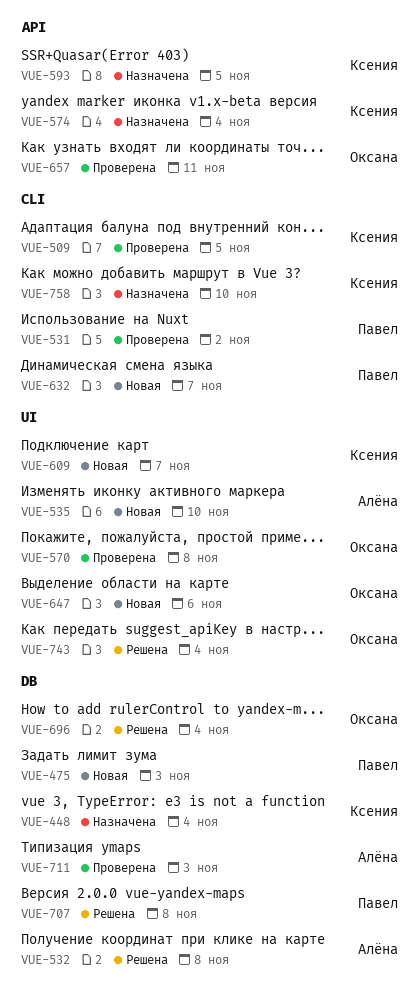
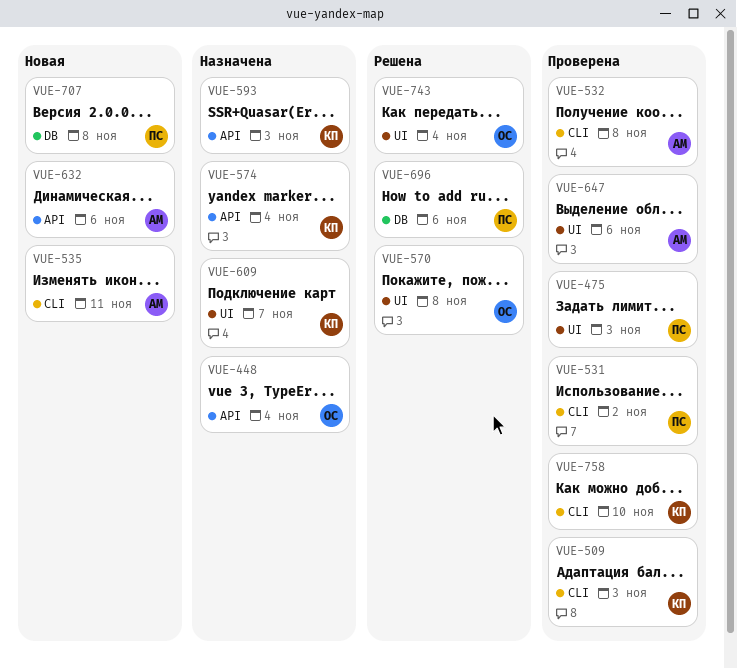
VUE-448, owner: Ксения -> Оксана
VUE-448, label: DB -> API
VUE-475, status: Новая -> Проверена
VUE-475, label: DB -> UI
VUE-509, due: Nov 5 -> Nov 3
VUE-532, status: Решена -> Проверена
VUE-532, label: DB -> CLI
VUE-535, label: UI -> CLI
VUE-535, due: Nov 10 -> Nov 11
VUE-570, status: Проверена -> Решена
VUE-593, due: Nov 5 -> Nov 3
VUE-609, status: Новая -> Назначена
VUE-632, owner: Павел -> Алёна
VUE-632, label: CLI -> API
VUE-632, due: Nov 7 -> Nov 6
VUE-647, status: Новая -> Проверена
VUE-647, owner: Оксана -> Алёна
VUE-657: present -> none
VUE-696, owner: Оксана -> Павел
VUE-696, due: Nov 4 -> Nov 6
VUE-707, status: Решена -> Новая
VUE-711: present -> none
VUE-758, status: Назначена -> Проверена

